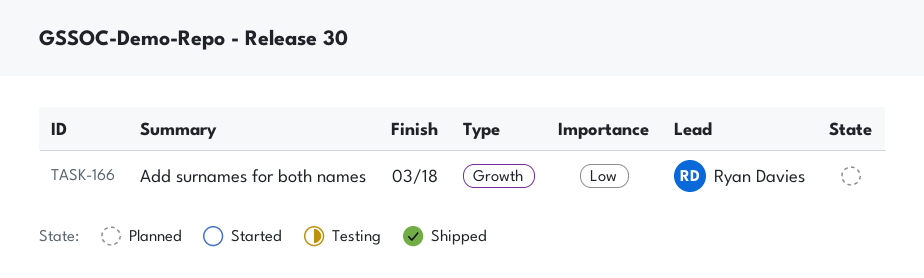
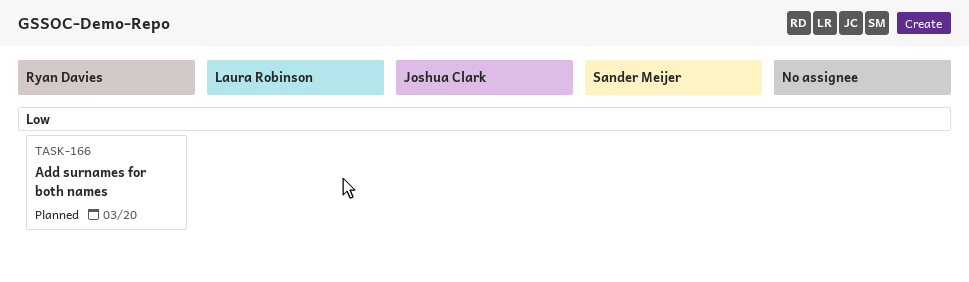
TASK-166, due: Mar 18 -> Mar 20

